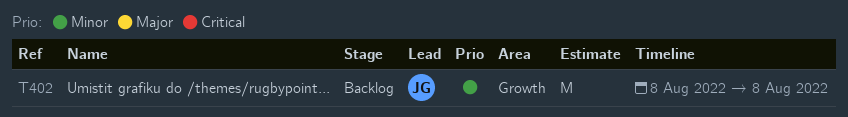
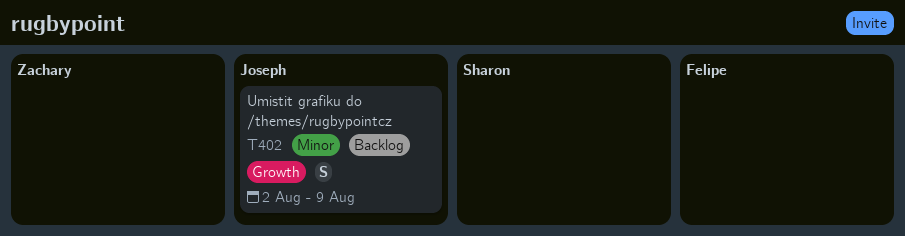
T402, estimate: M -> S
T402, start: Aug 8 -> Aug 2
T402, due: Aug 8 -> Aug 9

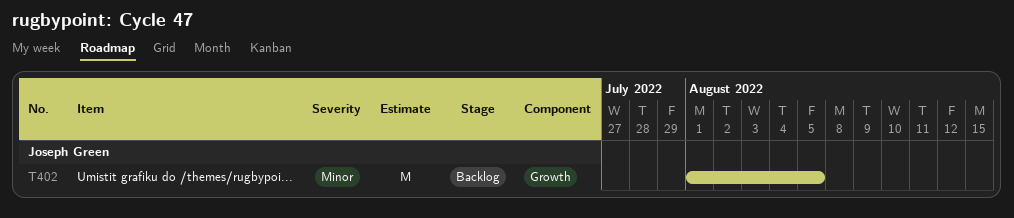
T402, estimate: S -> M
T402, start: Aug 2 -> Aug 1
T402, due: Aug 9 -> Aug 5

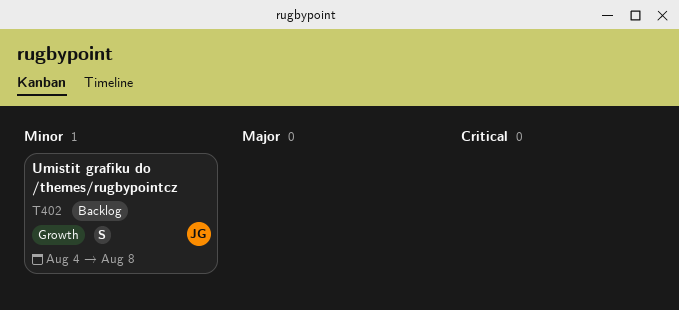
T402, estimate: M -> S
T402, start: Aug 1 -> Aug 4
T402, due: Aug 5 -> Aug 8

